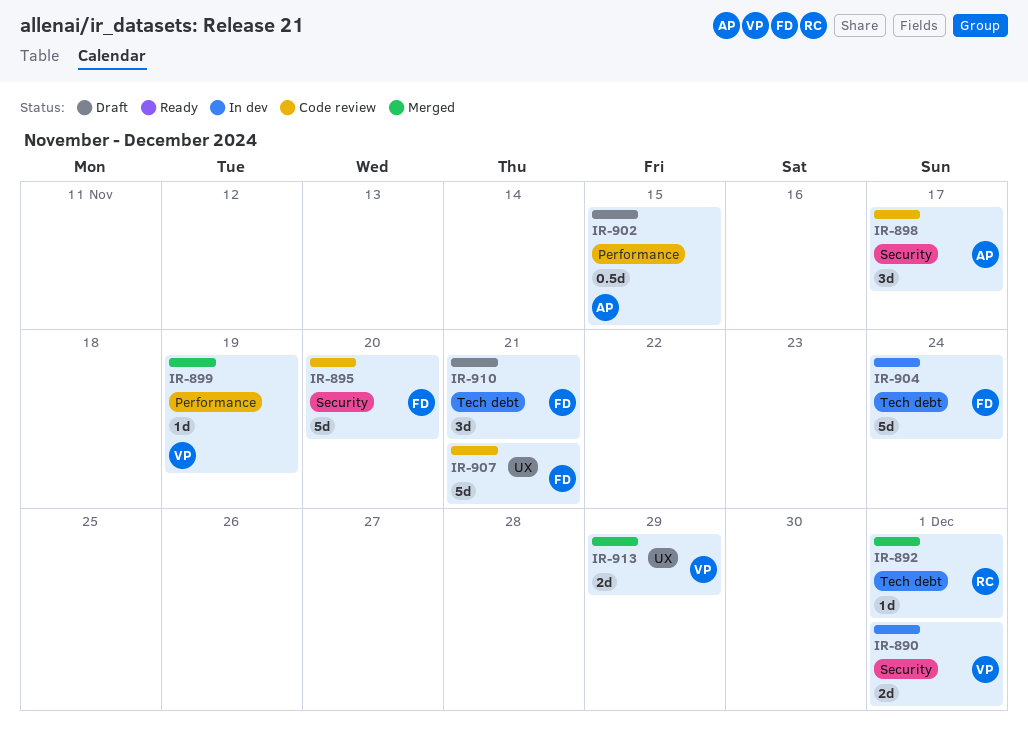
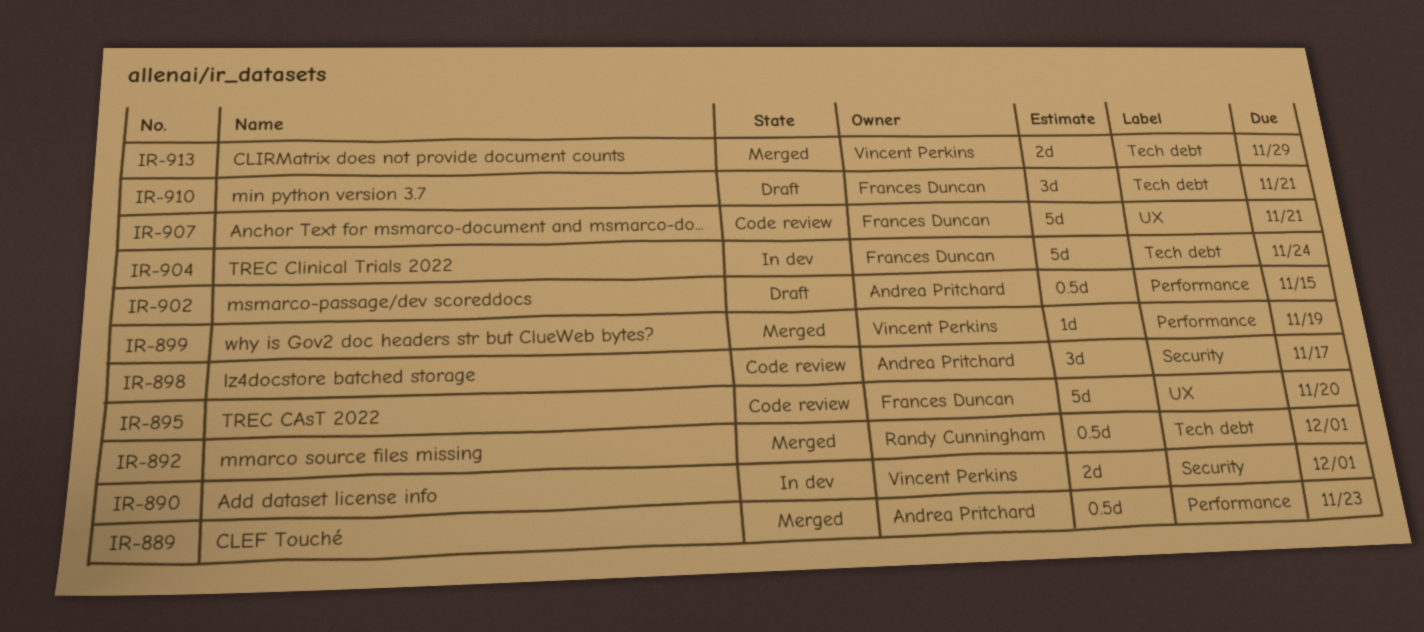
IR-889: none -> present
IR-892, estimate: 1d -> 0.5d
IR-895, label: Security -> UX
IR-913, label: UX -> Tech debt

